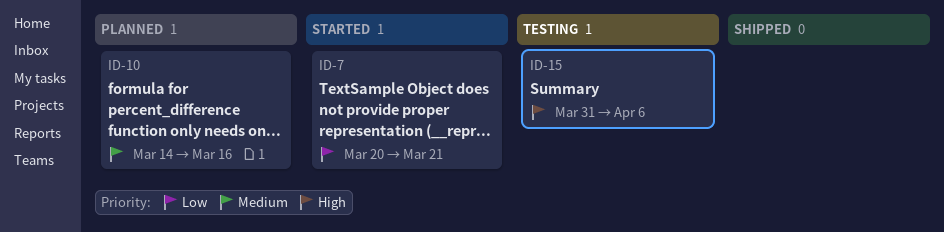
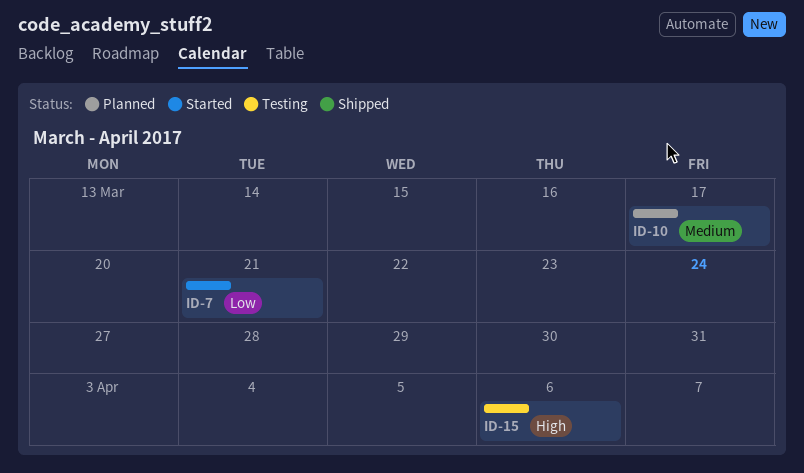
ID-10, due: Mar 16 -> Mar 17

